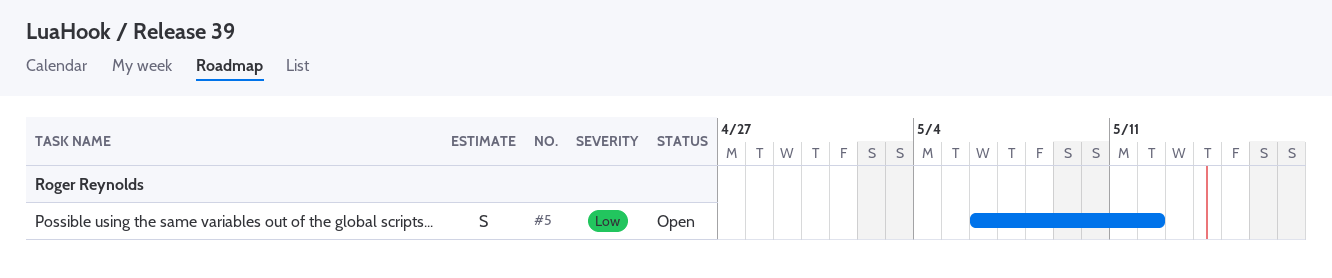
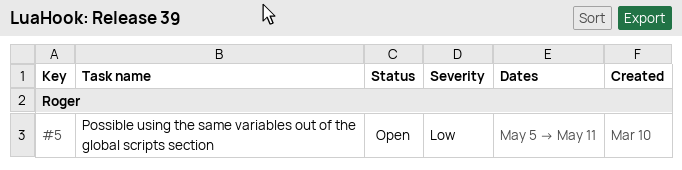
#5, start: May 6 -> May 5
#5, due: May 12 -> May 11

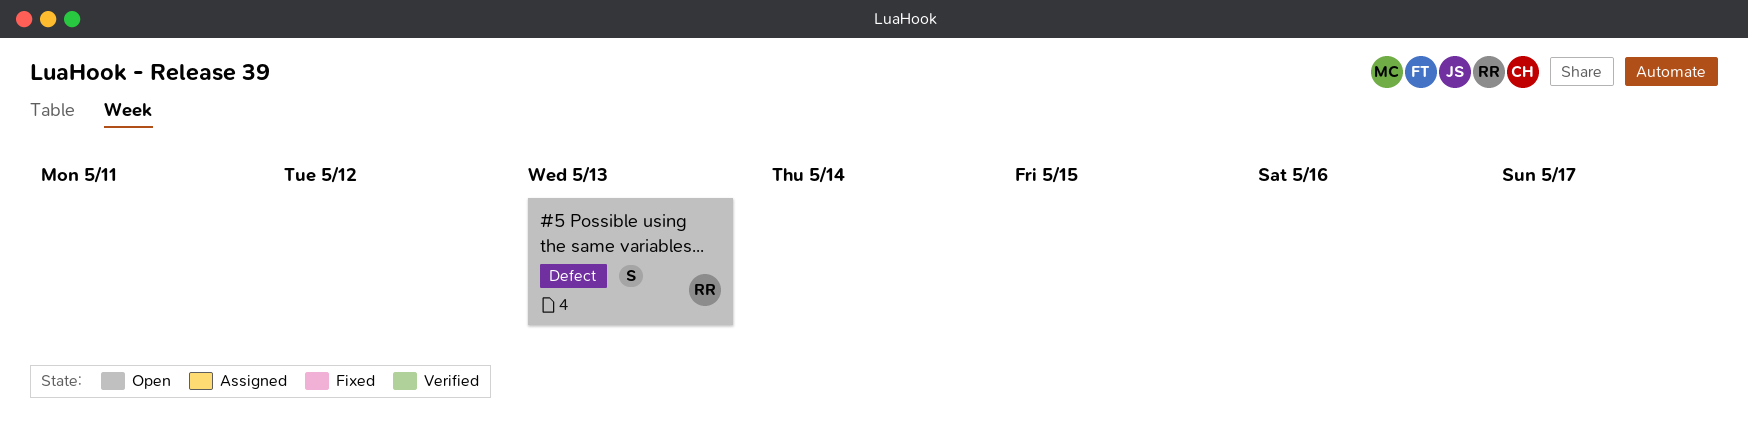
#5, due: May 11 -> May 13

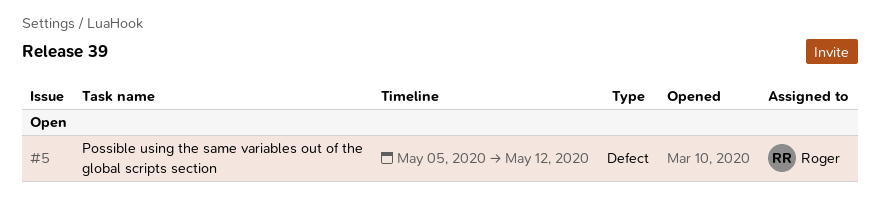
#5, due: May 13 -> May 12

